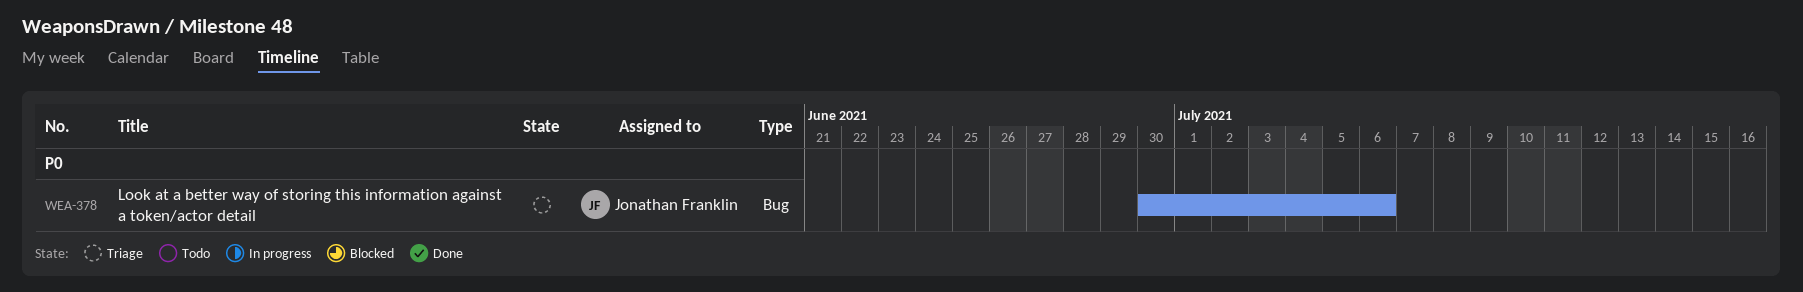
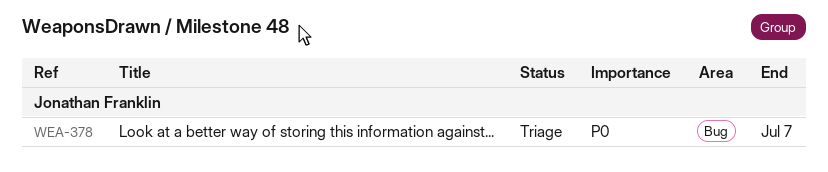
WEA-378, due: Jul 6 -> Jul 7

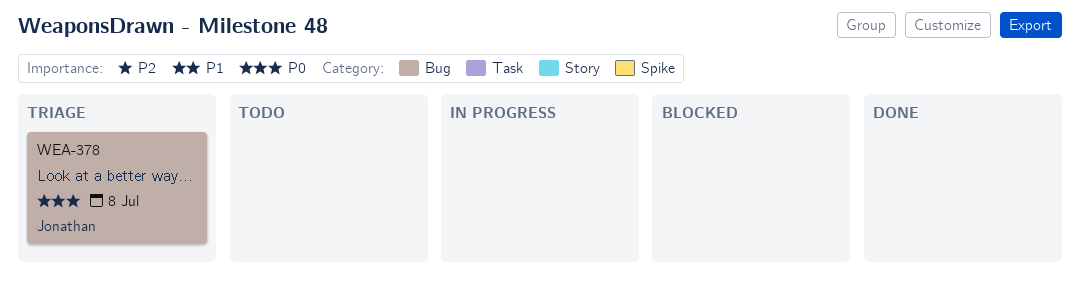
WEA-378, due: Jul 7 -> Jul 8

